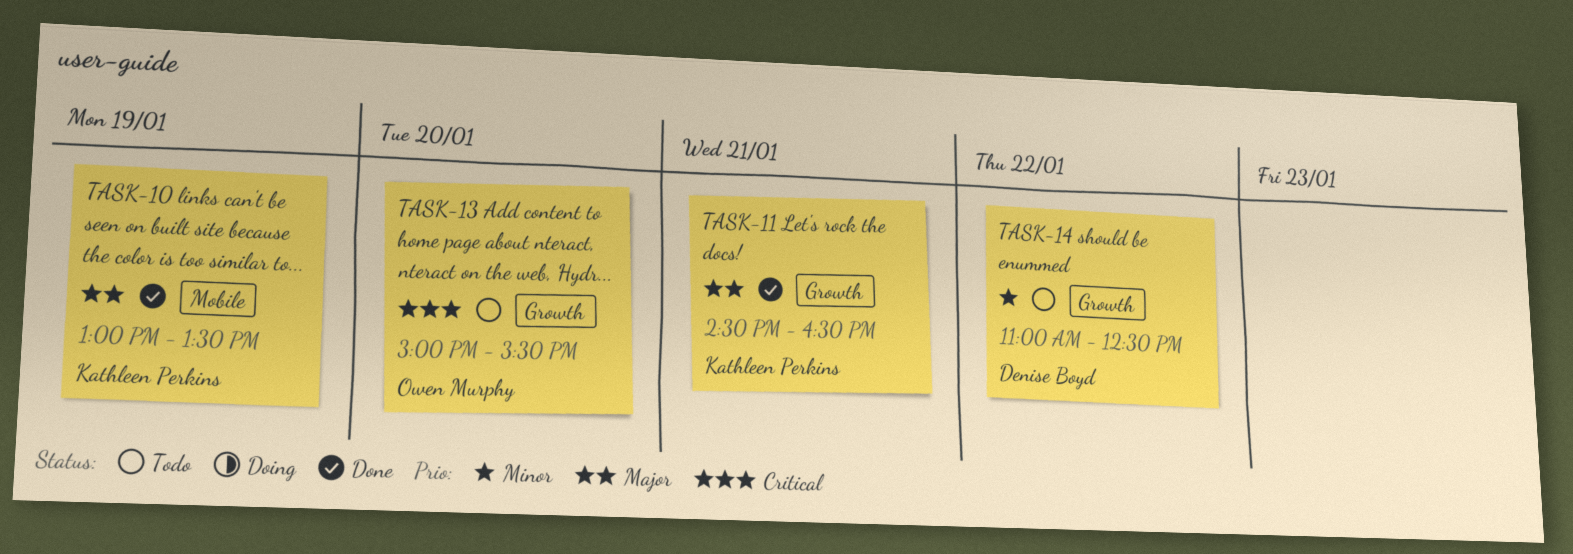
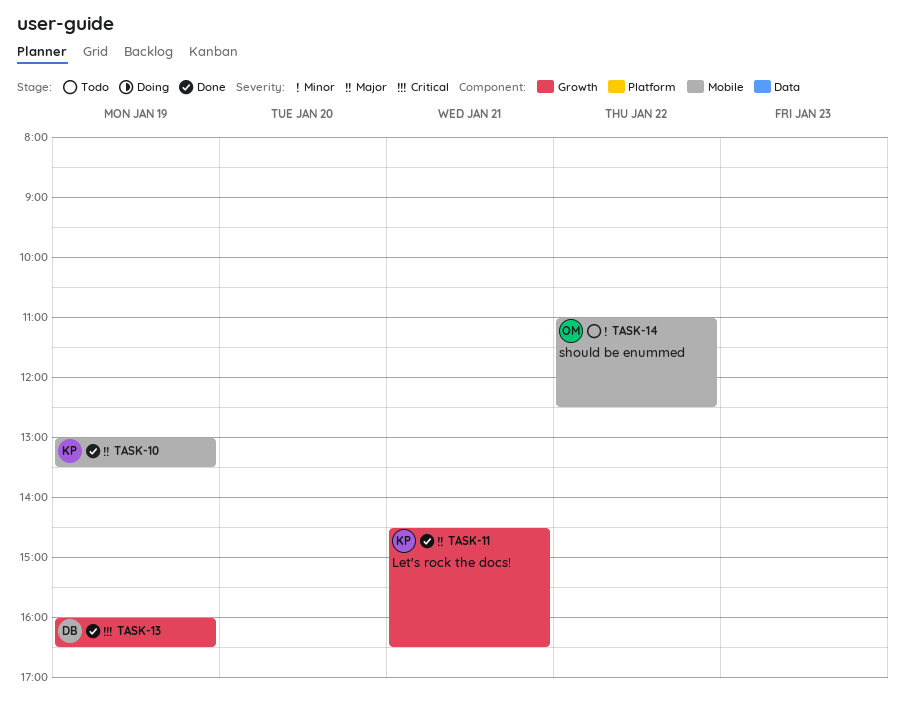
TASK-13, status: Todo -> Done
TASK-13, owner: Owen Murphy -> Denise Boyd
TASK-13, day: Jan 20 -> Jan 19
TASK-13, begins: 15:00 -> 16:00
TASK-13, ends: 15:30 -> 16:30
TASK-14, owner: Denise Boyd -> Owen Murphy
TASK-14, label: Growth -> Mobile

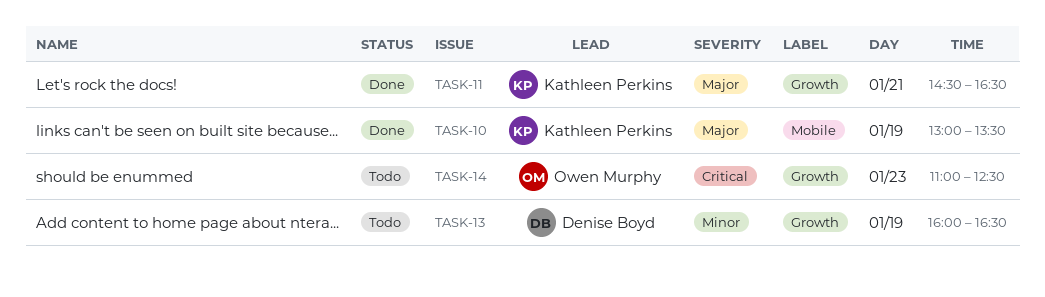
TASK-13, status: Done -> Todo
TASK-13, priority: Critical -> Minor
TASK-14, priority: Minor -> Critical
TASK-14, label: Mobile -> Growth
TASK-14, day: Jan 22 -> Jan 23

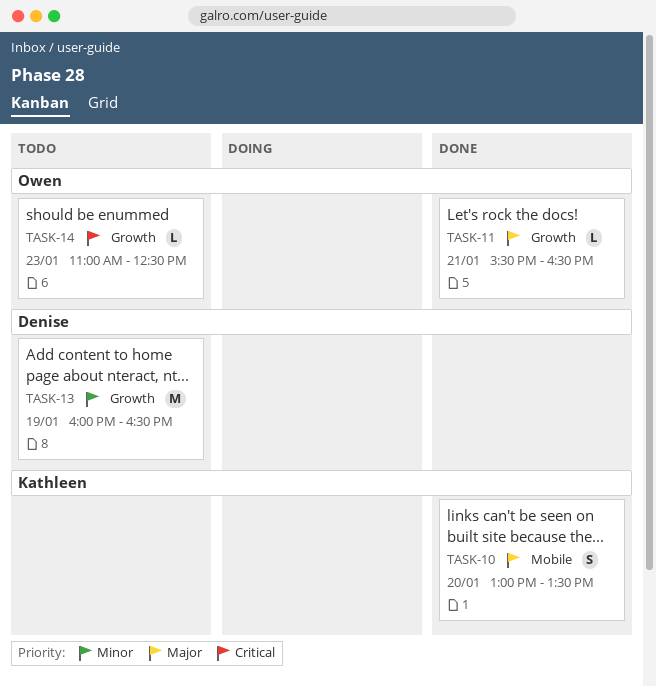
TASK-10, day: Jan 19 -> Jan 20
TASK-11, owner: Kathleen Perkins -> Owen Murphy
TASK-11, begins: 14:30 -> 15:30

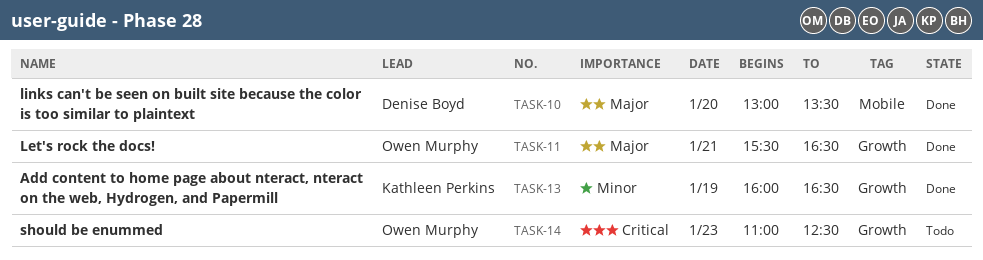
TASK-10, owner: Kathleen Perkins -> Denise Boyd
TASK-13, status: Todo -> Done
TASK-13, owner: Denise Boyd -> Kathleen Perkins

